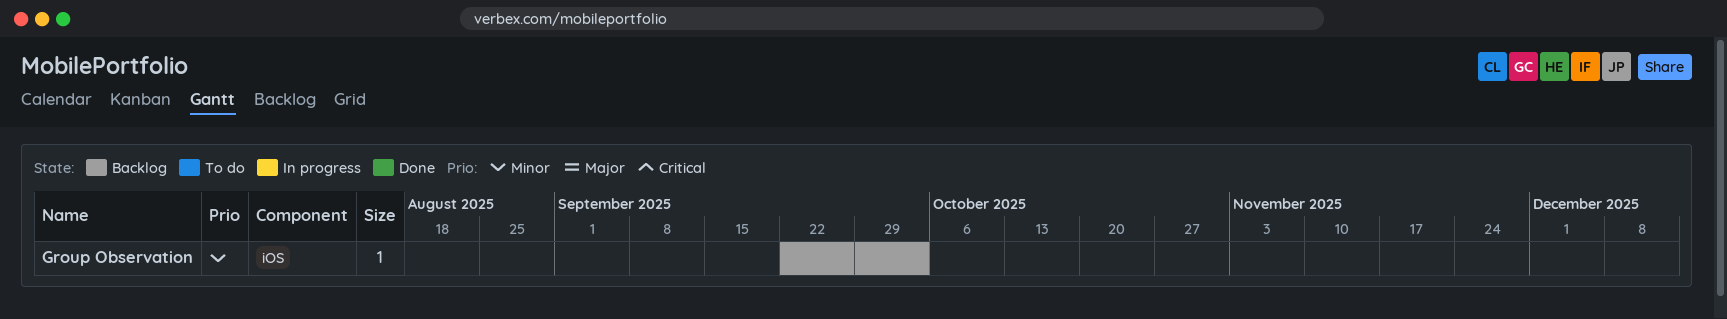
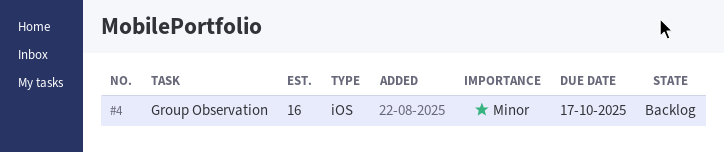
Group Observation, estimate: 1 -> 16
Group Observation, due: Oct 3 -> Oct 17

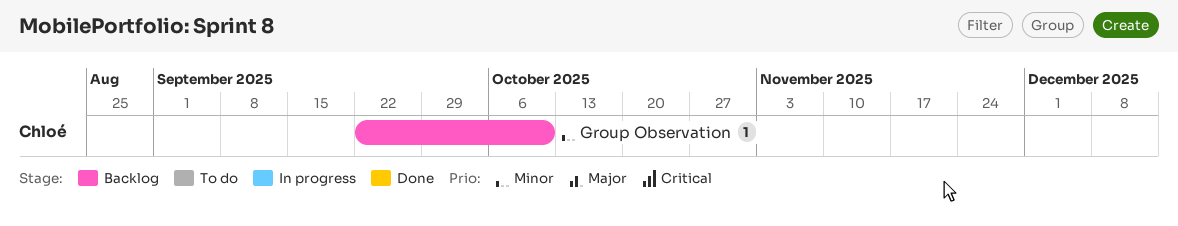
Group Observation, estimate: 16 -> 1
Group Observation, due: Oct 17 -> Oct 10

